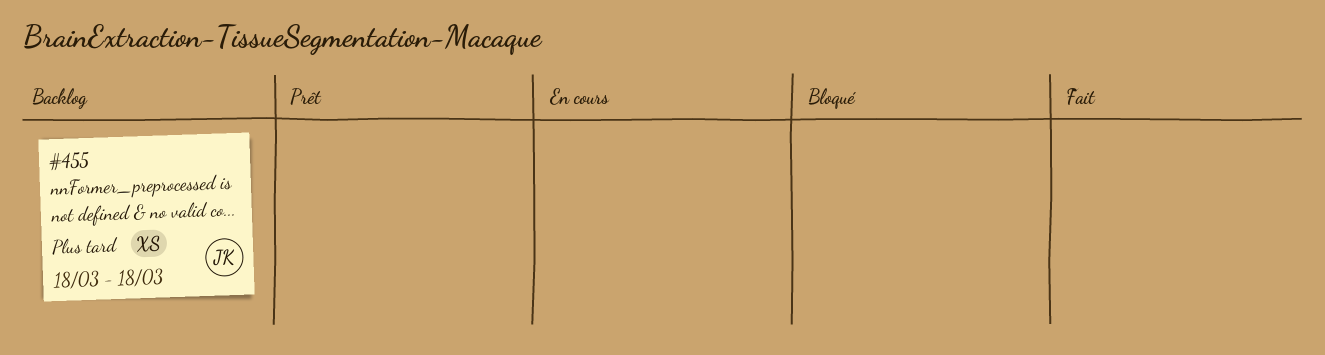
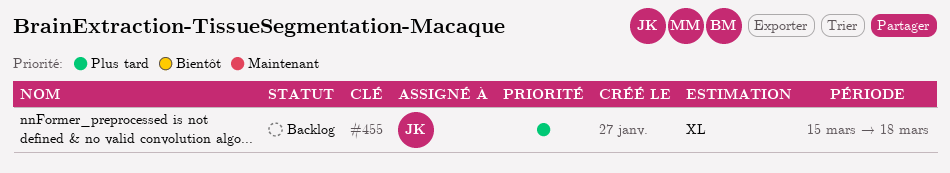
#455, estimate: XS -> XL
#455, start: Mar 18 -> Mar 15

